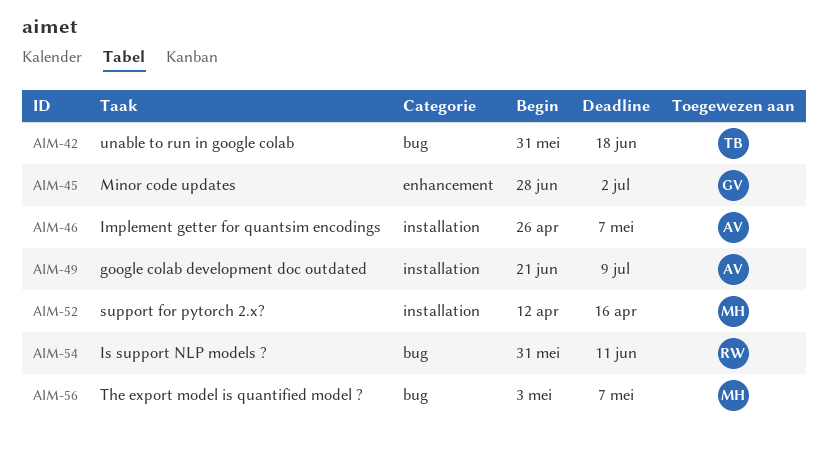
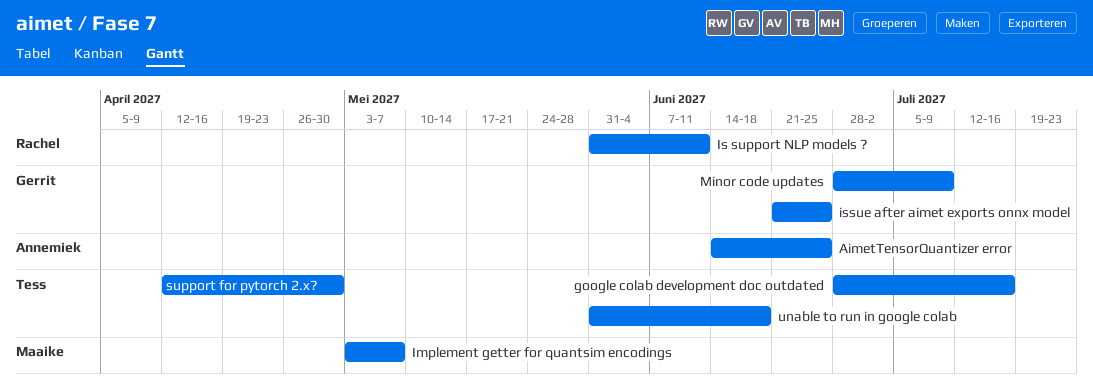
AimetTensorQuantizer error: none -> present
google colab development doc outdated, owner: Annemiek -> Tess
google colab development doc outdated, start: Jun 21 -> Jun 28
google colab development doc outdated, due: Jul 9 -> Jul 16
Implement getter for quantsim encodings, owner: Annemiek -> Maaike
Implement getter for quantsim encodings, start: Apr 26 -> May 3
issue after aimet exports onnx model: none -> present
Minor code updates, due: Jul 2 -> Jul 9
support for pytorch 2.x?, owner: Maaike -> Tess
support for pytorch 2.x?, due: Apr 16 -> Apr 30
The export model is quantified model ?: present -> none

